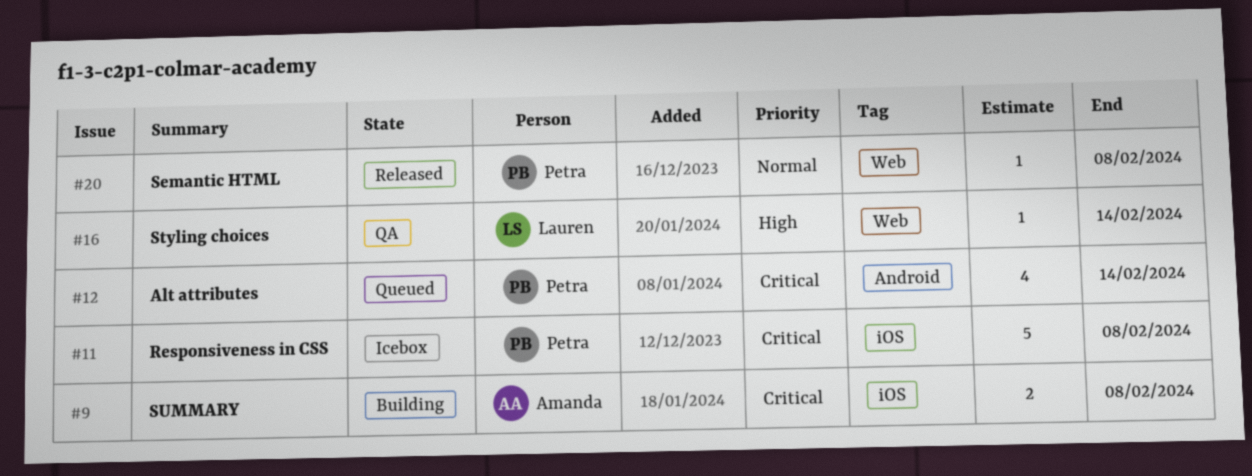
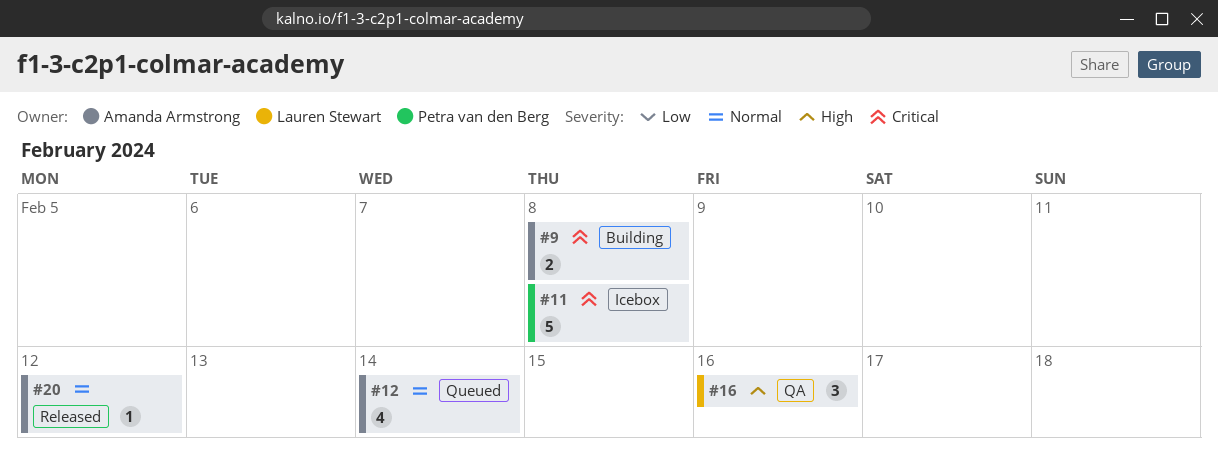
#12, owner: Petra van den Berg -> Amanda Armstrong
#12, priority: Critical -> Normal
#16, estimate: 1 -> 3
#16, due: Feb 14 -> Feb 16
#20, owner: Petra van den Berg -> Amanda Armstrong
#20, due: Feb 8 -> Feb 12

